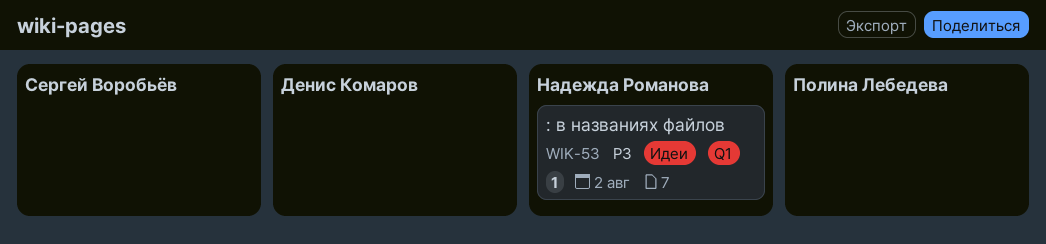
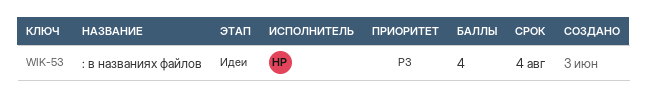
WIK-53, estimate: 1 -> 4
WIK-53, due: Aug 2 -> Aug 4

